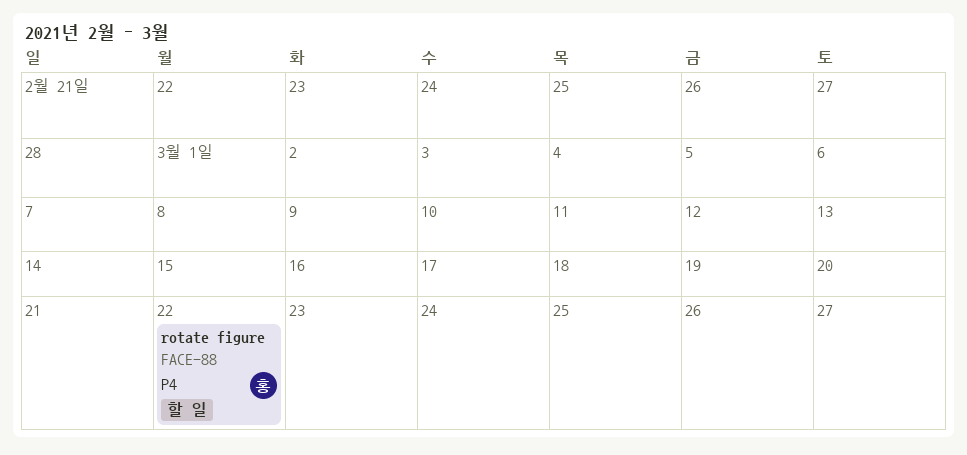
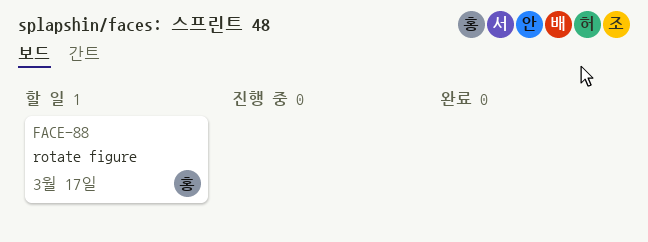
FACE-88, due: Mar 22 -> Mar 17

